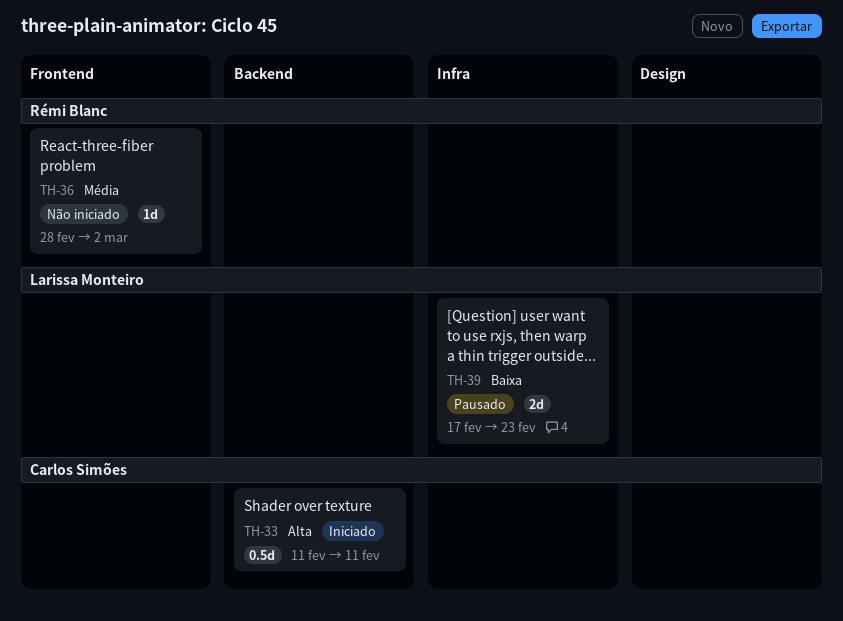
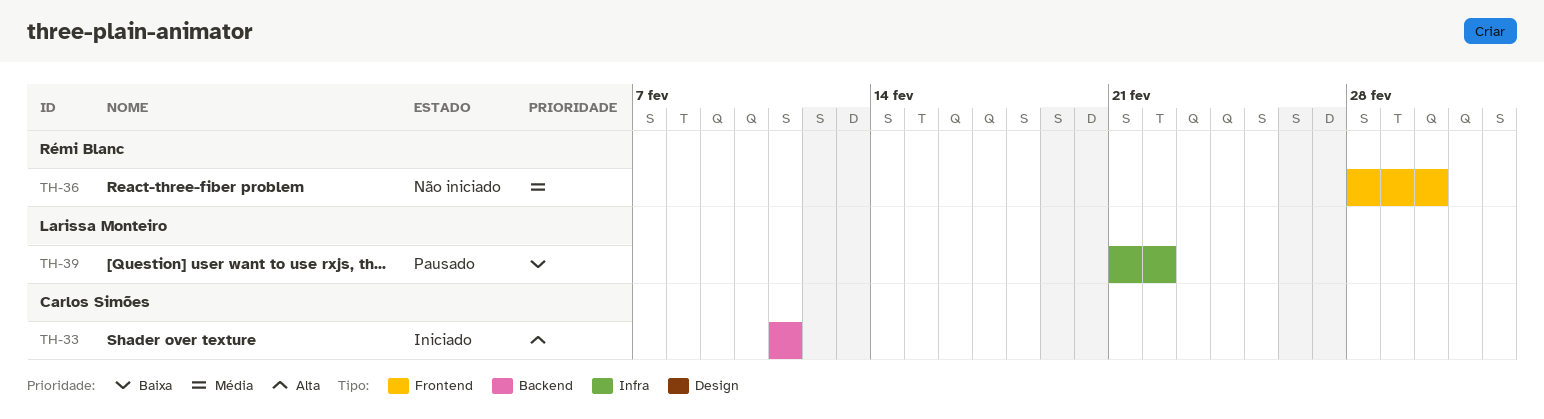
TH-39, start: Feb 17 -> Feb 21
TH-39, due: Feb 23 -> Feb 22

